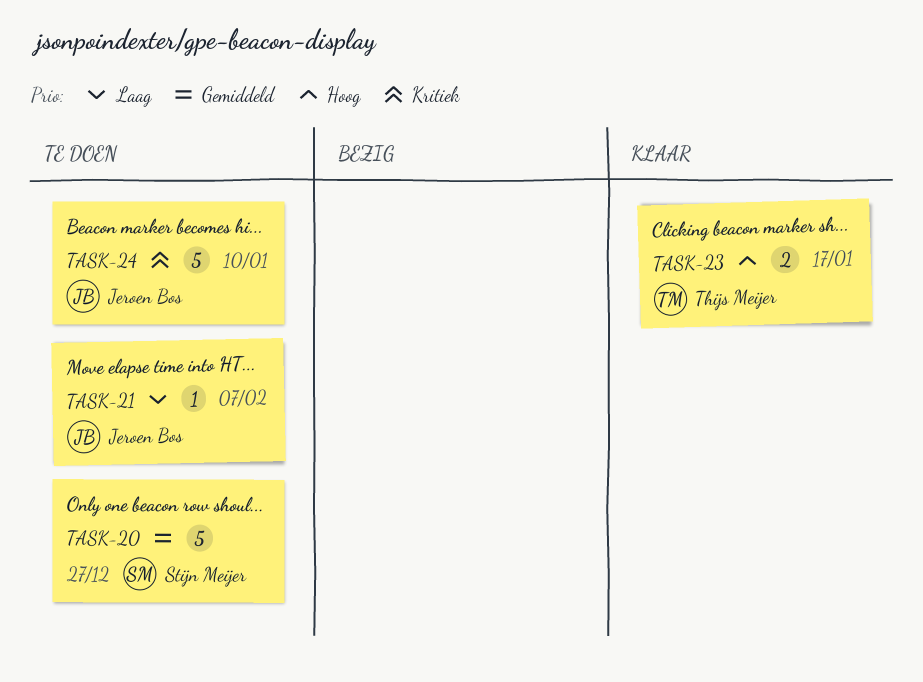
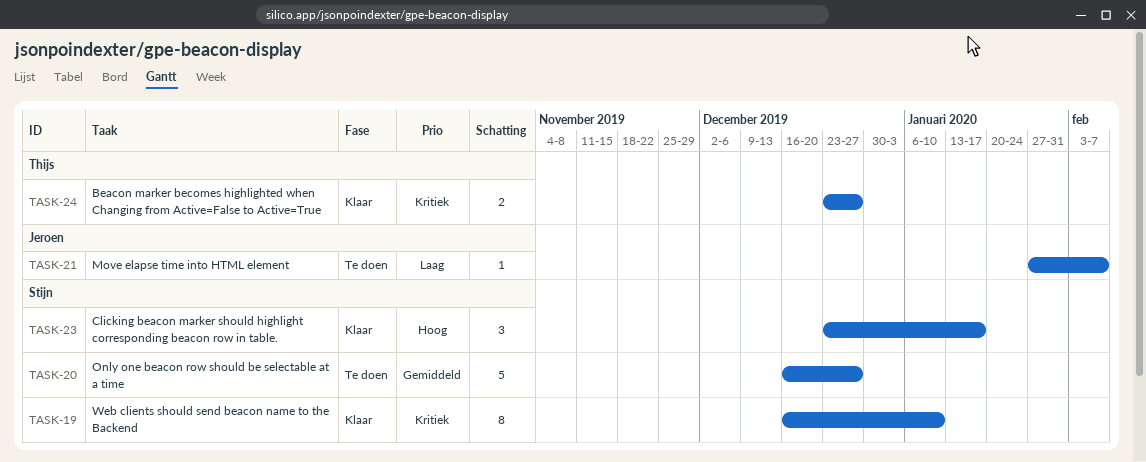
TASK-19: none -> present
TASK-23, owner: Thijs Meijer -> Stijn Meijer
TASK-23, estimate: 2 -> 3
TASK-24, status: Te doen -> Klaar
TASK-24, owner: Jeroen Bos -> Thijs Meijer
TASK-24, estimate: 5 -> 2
TASK-24, due: Jan 10 -> Dec 27

